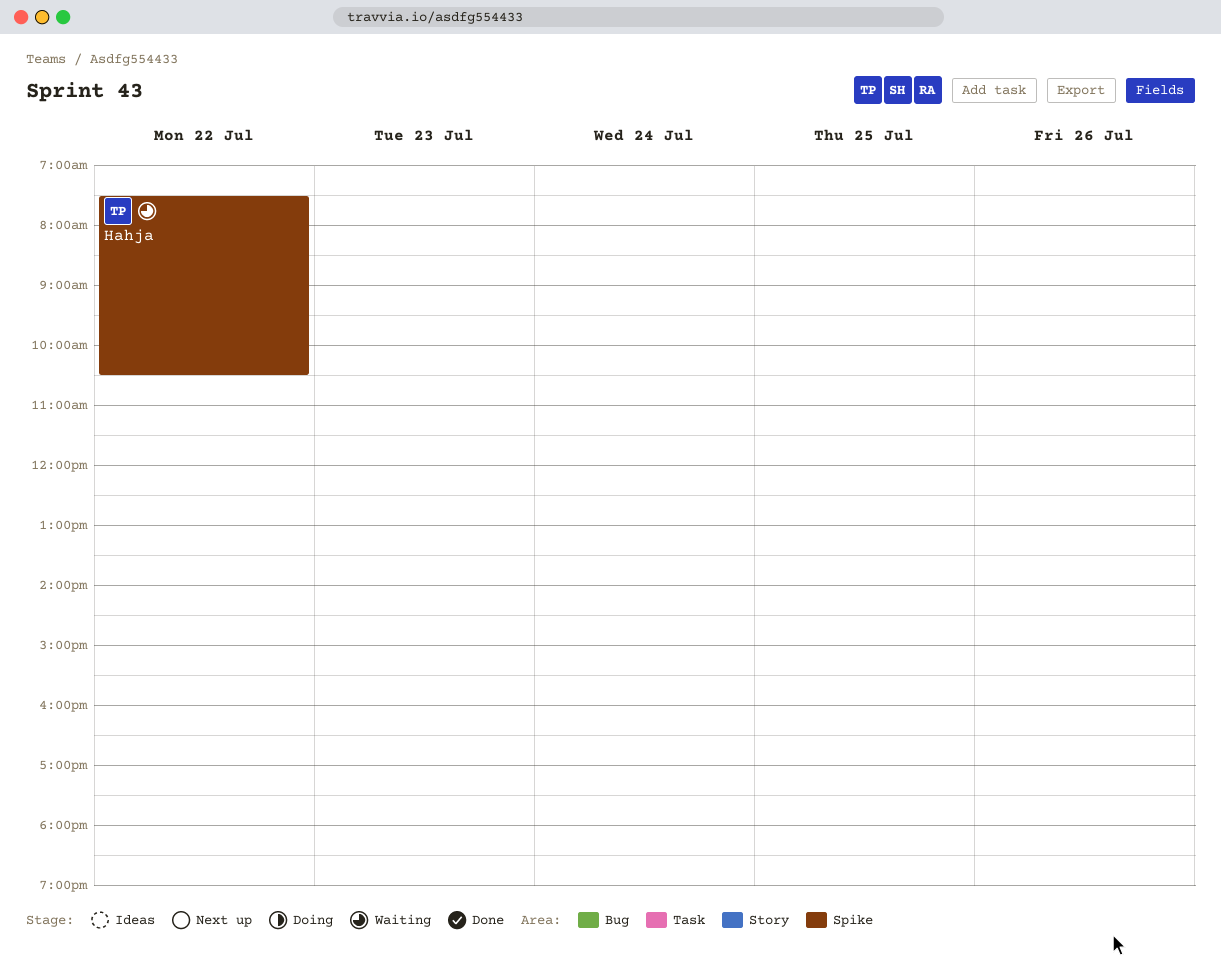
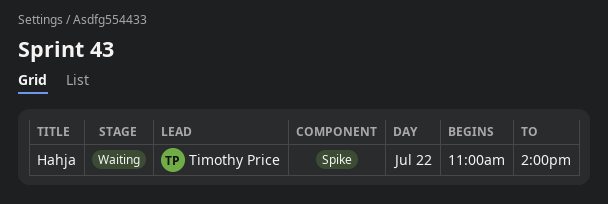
Hahja, begins: 07:30 -> 11:00
Hahja, ends: 10:30 -> 14:00

